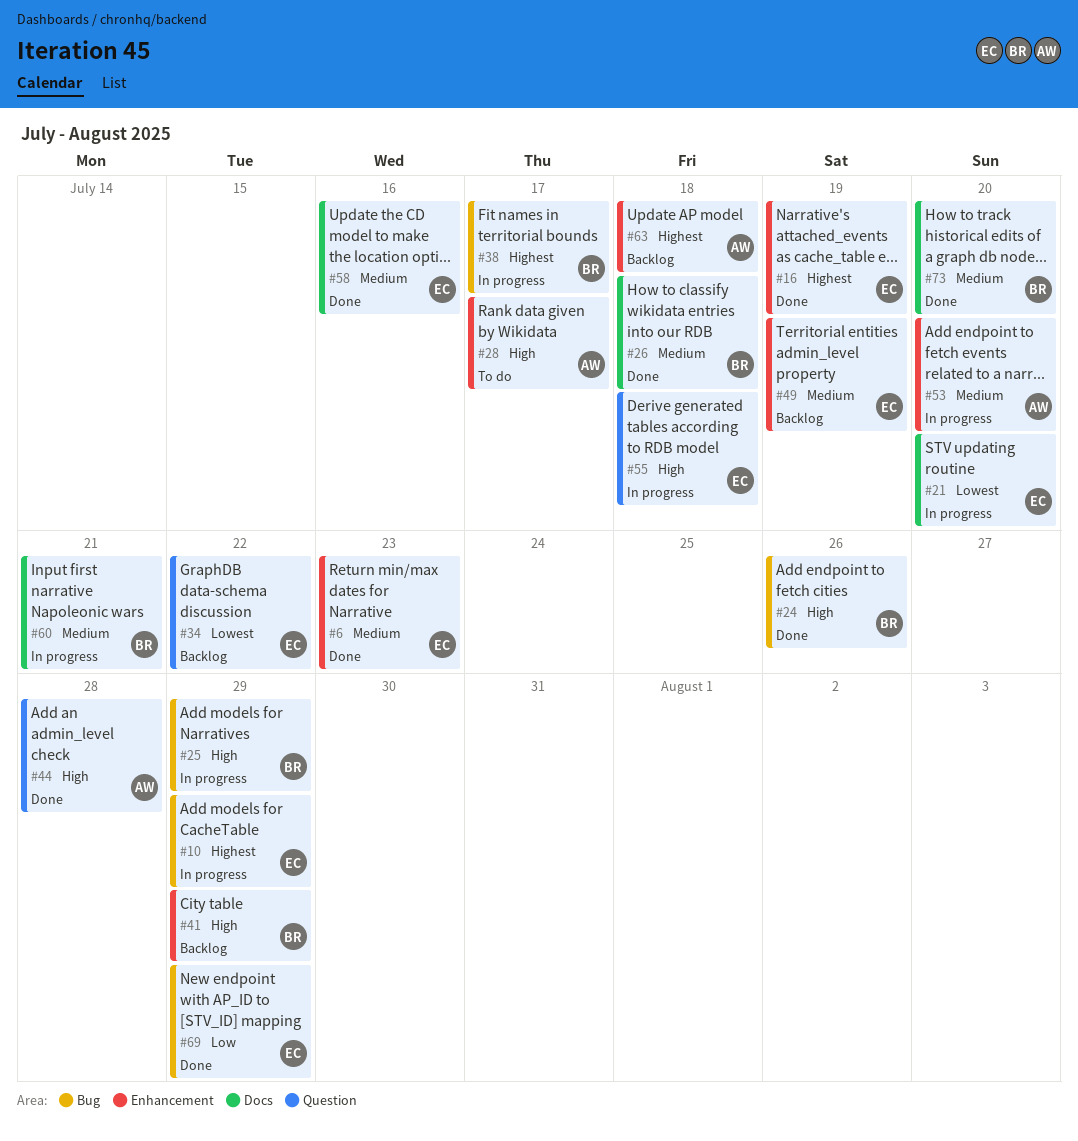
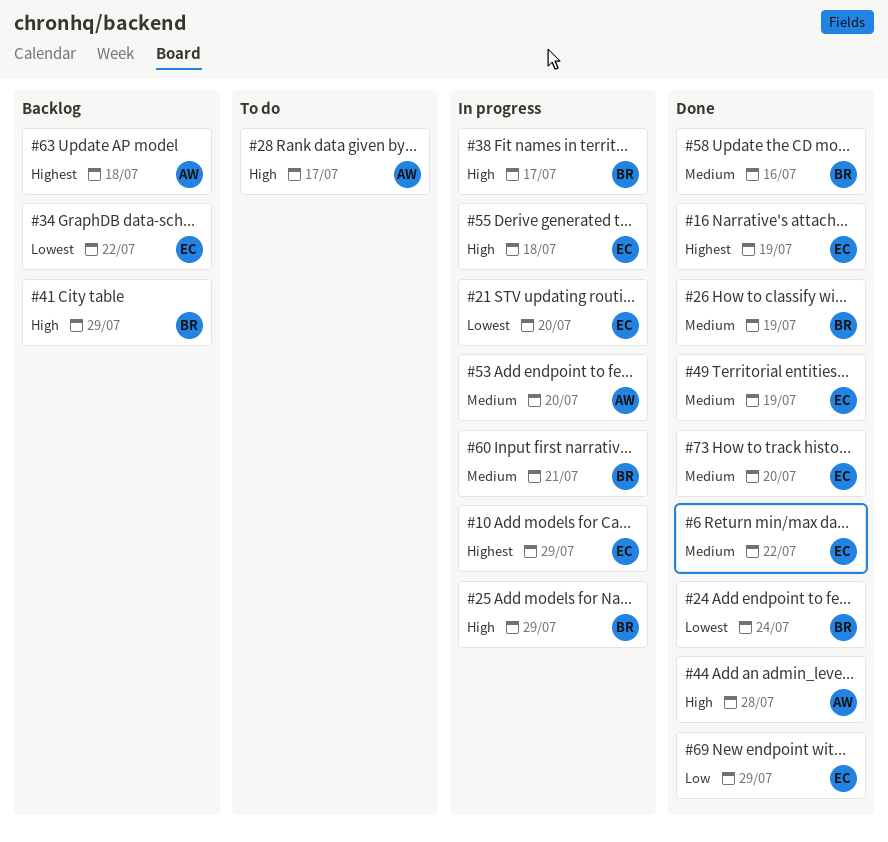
#6, due: Jul 23 -> Jul 22
#24, priority: High -> Lowest
#24, due: Jul 26 -> Jul 24
#26, due: Jul 18 -> Jul 19
#38, priority: Highest -> High
#49, status: Backlog -> Done
#58, owner: EC -> BR
#73, owner: BR -> EC

